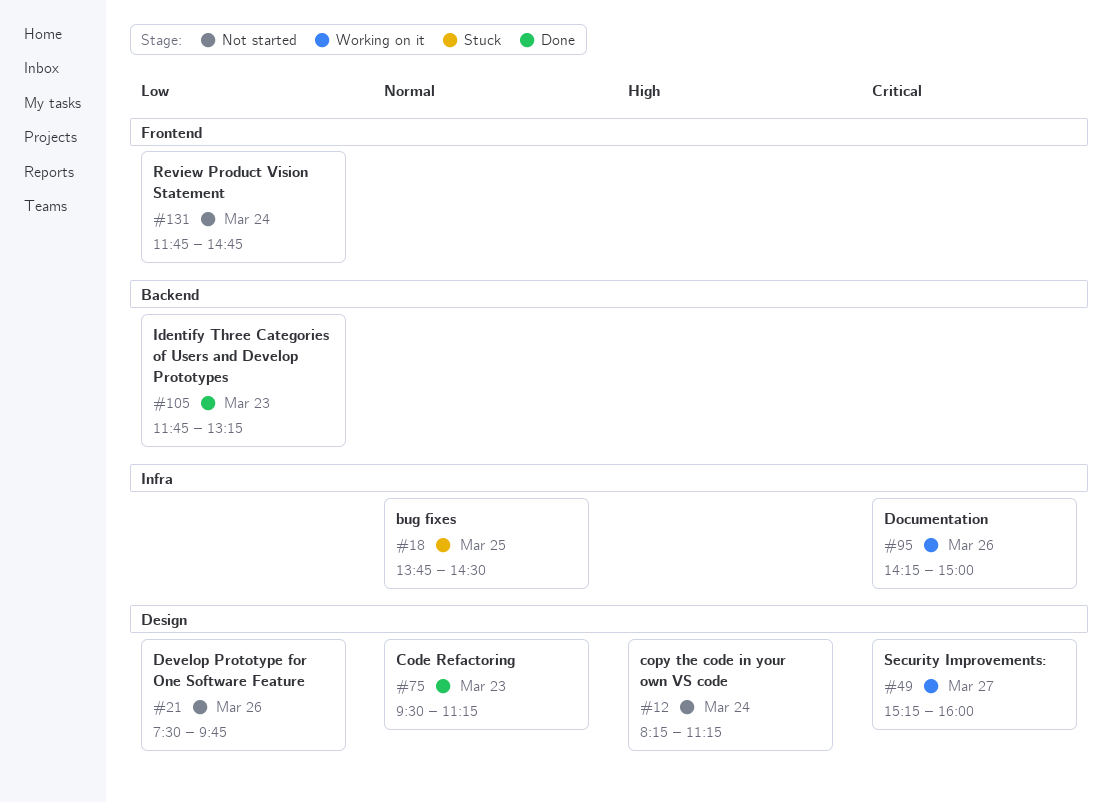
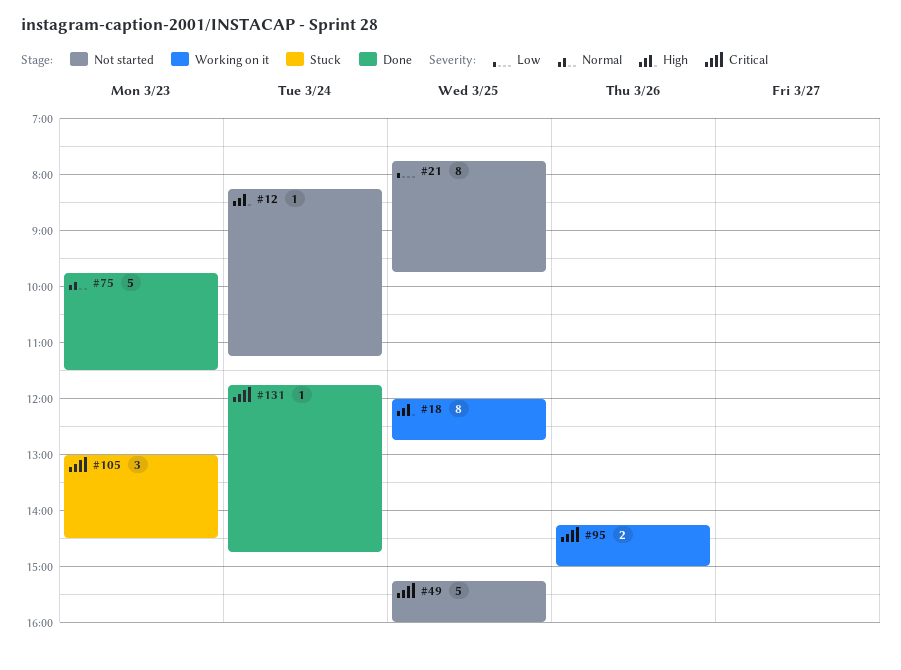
#18, status: Stuck -> Working on it
#18, priority: Normal -> High
#18, begins: 13:45 -> 12:00
#18, ends: 14:30 -> 12:45
#21, day: Mar 26 -> Mar 25
#21, begins: 07:30 -> 07:45
#49, status: Working on it -> Not started
#49, day: Mar 27 -> Mar 25
#75, begins: 09:30 -> 09:45
#75, ends: 11:15 -> 11:30
#105, status: Done -> Stuck
#105, priority: Low -> Critical
#105, begins: 11:45 -> 13:00
#105, ends: 13:15 -> 14:30
#131, status: Not started -> Done
#131, priority: Low -> Critical

